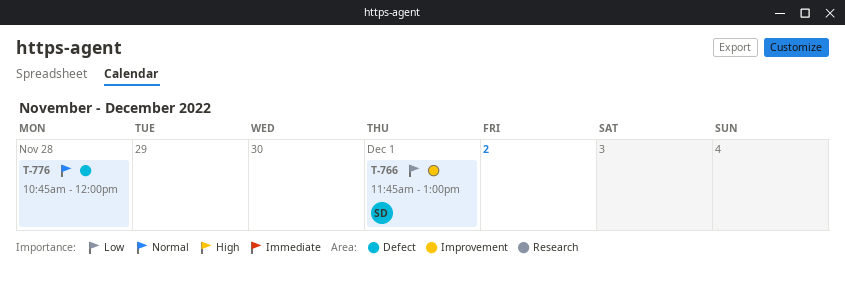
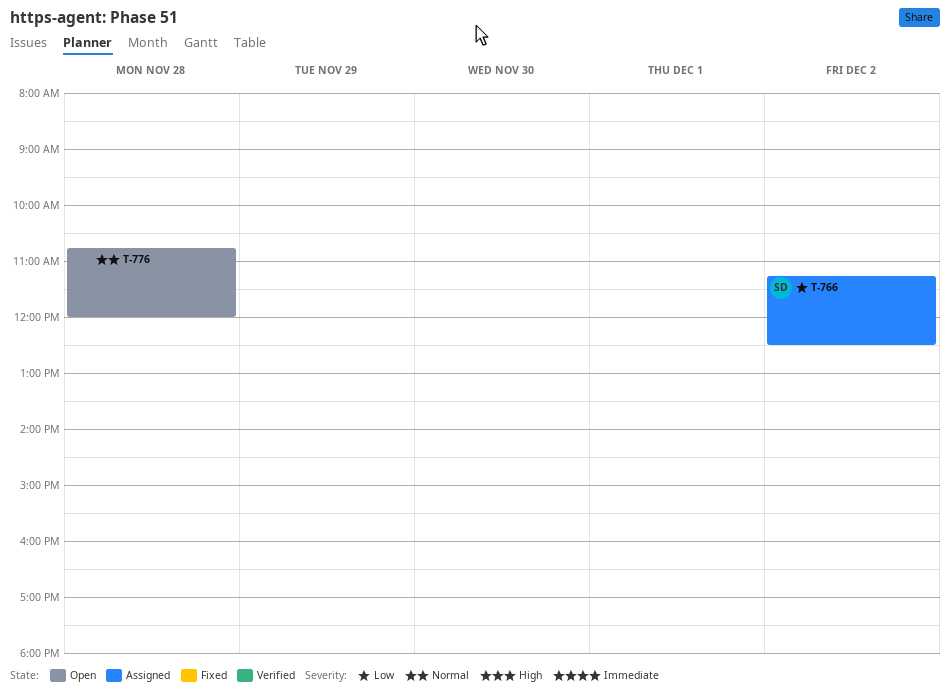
T-766, day: Dec 1 -> Dec 2
T-766, begins: 11:45 -> 11:15
T-766, ends: 13:00 -> 12:30

